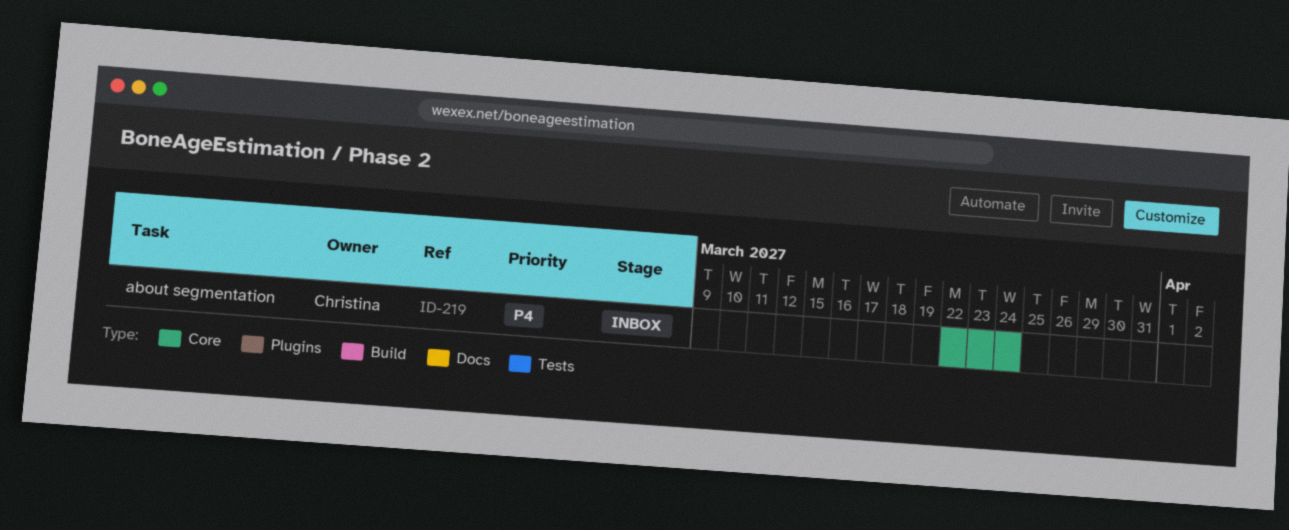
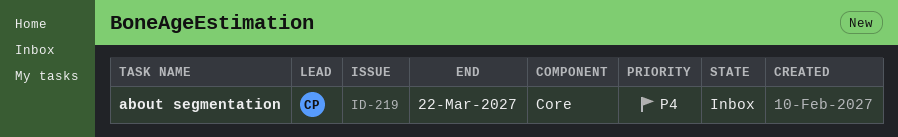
ID-219, due: Mar 24 -> Mar 22

